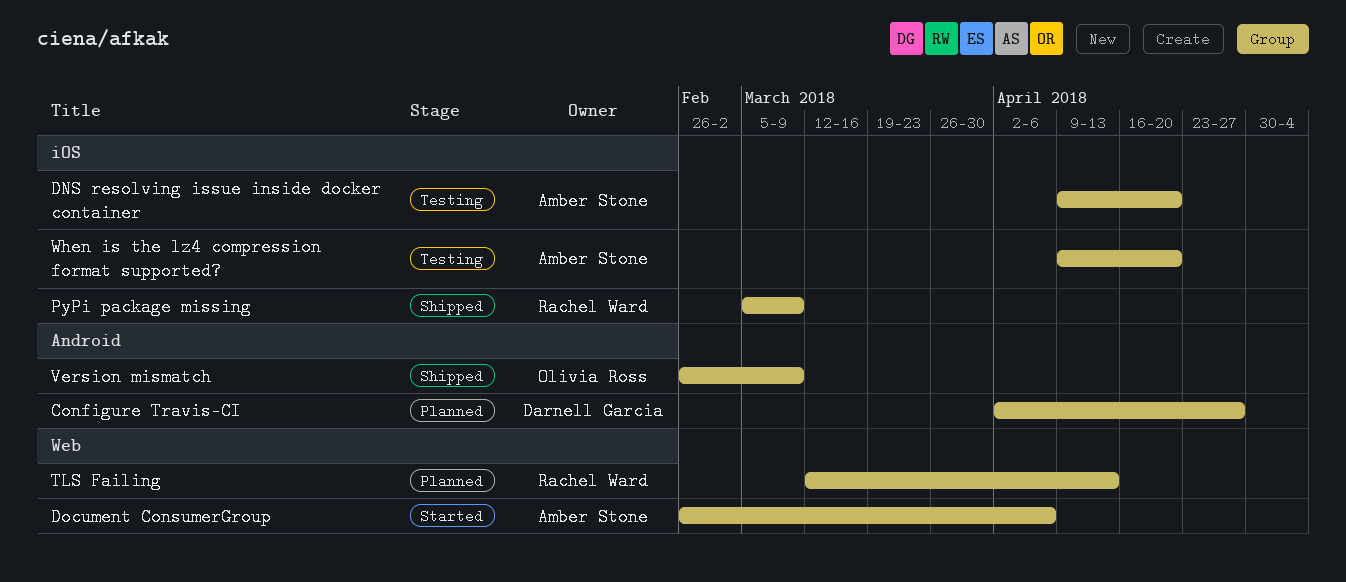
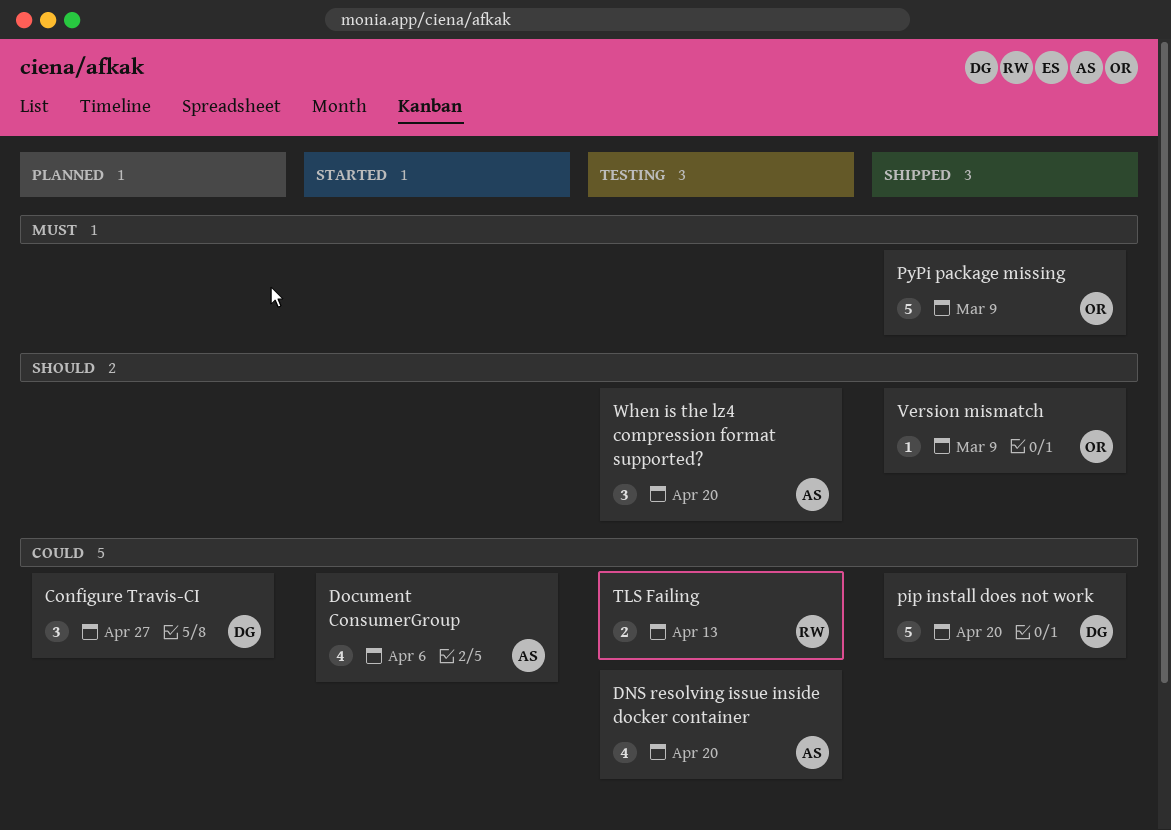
pip install does not work: none -> present
PyPi package missing, owner: Rachel Ward -> Olivia Ross
TLS Failing, status: Planned -> Testing

